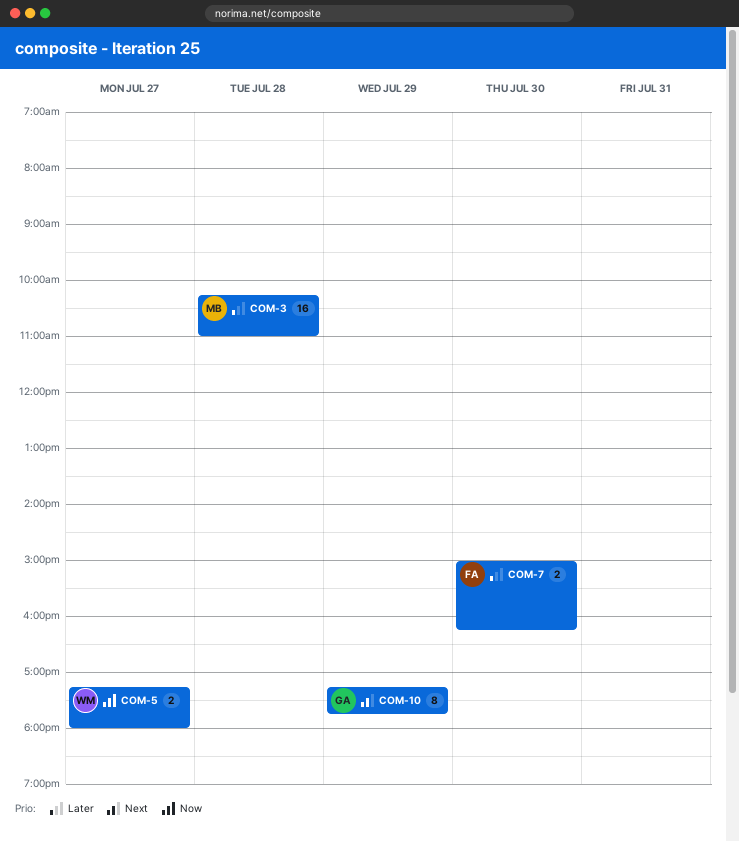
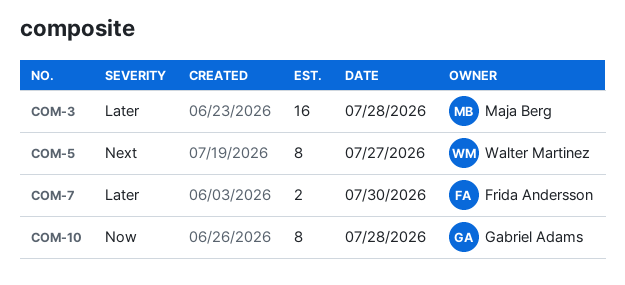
COM-5, priority: Now -> Next
COM-5, estimate: 2 -> 8
COM-10, priority: Next -> Now
COM-10, day: Jul 29 -> Jul 28

